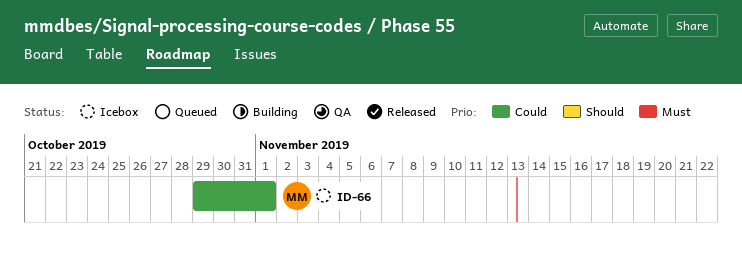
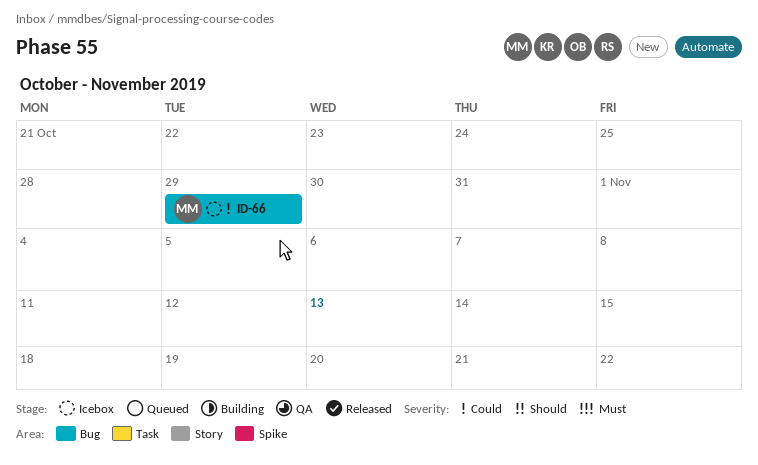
ID-66, due: Nov 1 -> Oct 29

